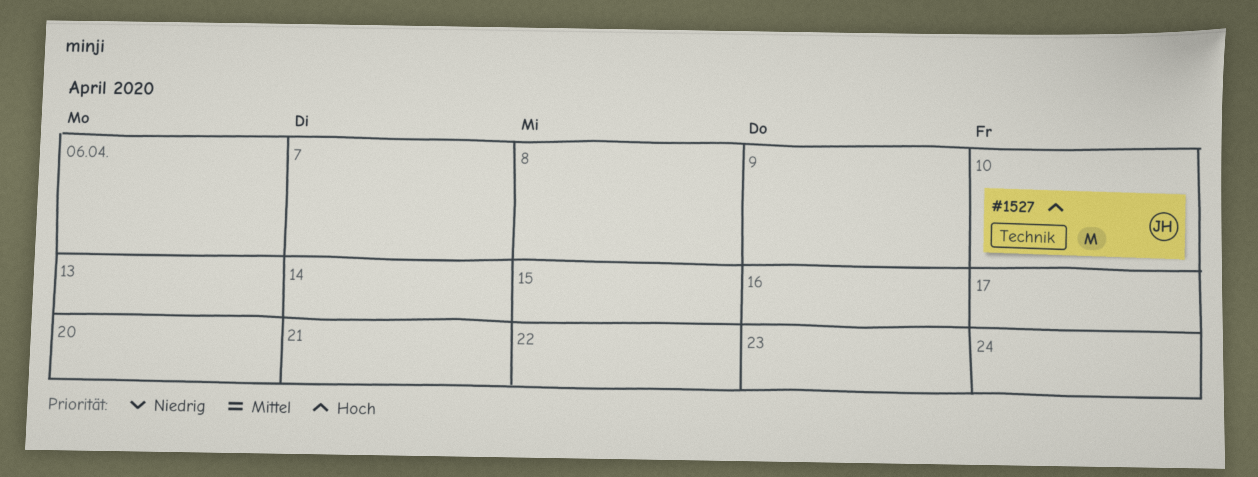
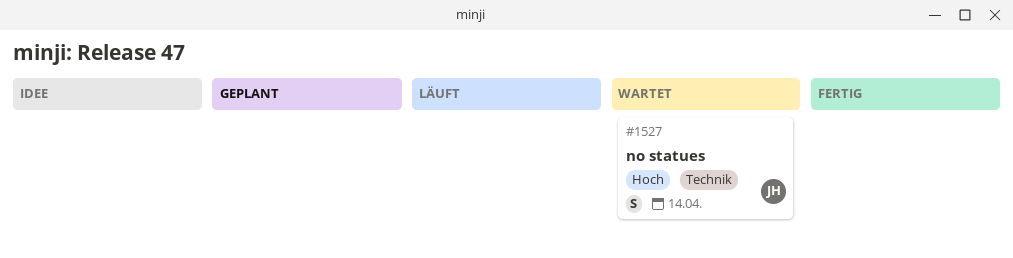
#1527, estimate: M -> S
#1527, due: Apr 10 -> Apr 14

